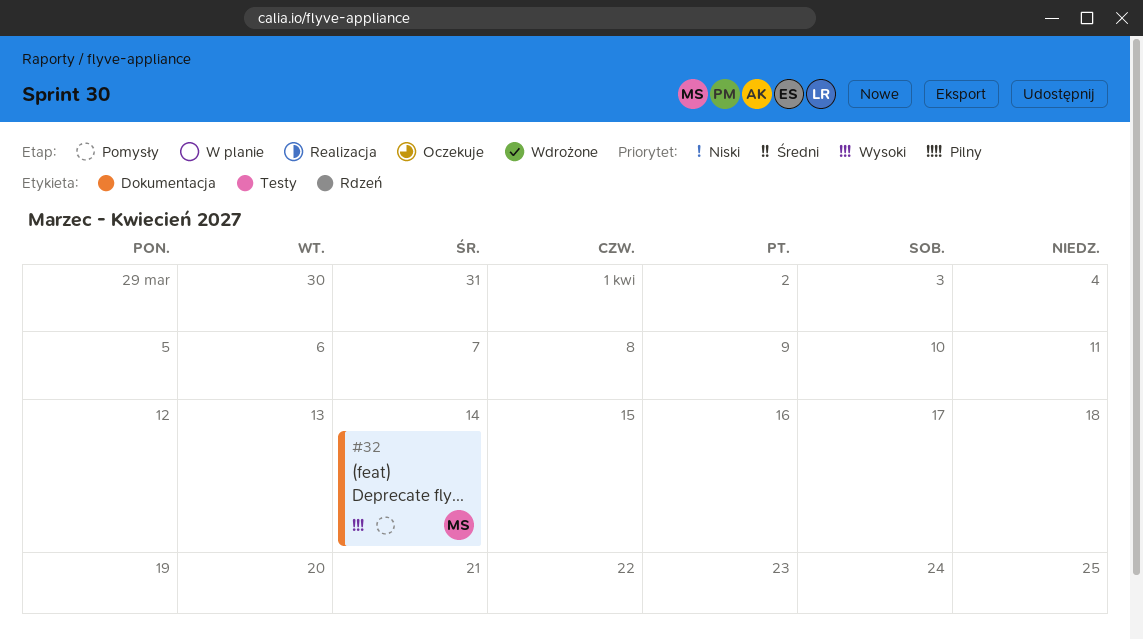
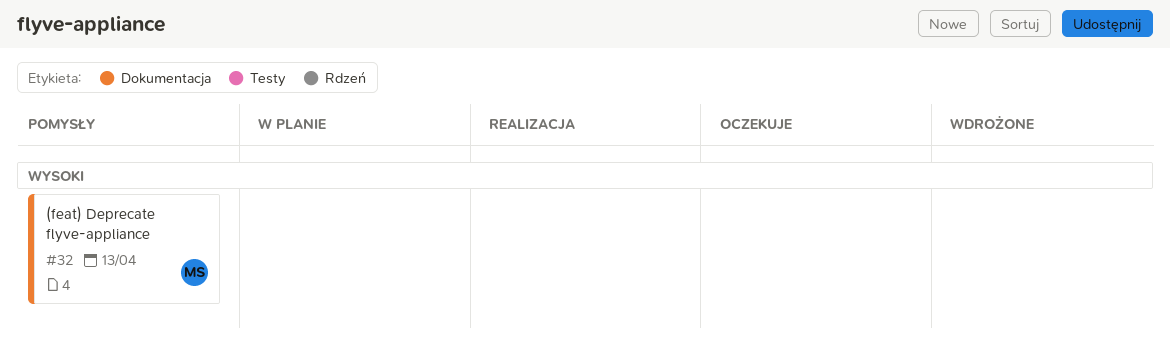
#32, due: Apr 14 -> Apr 13

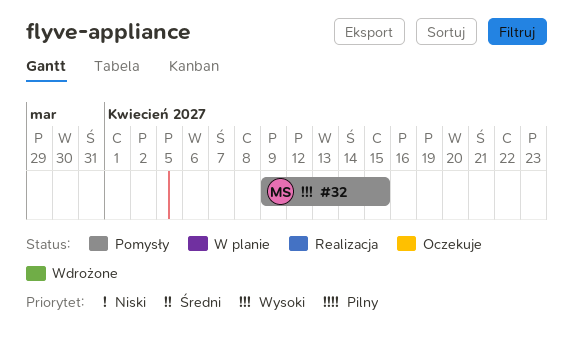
#32, due: Apr 13 -> Apr 15

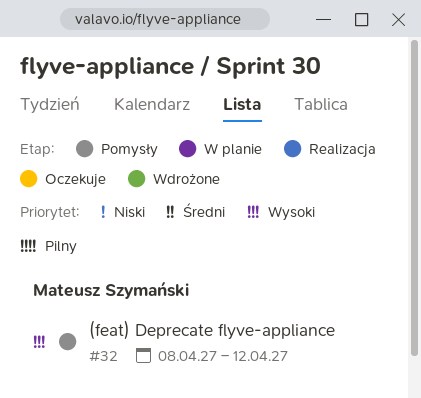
#32, start: Apr 9 -> Apr 8
#32, due: Apr 15 -> Apr 12

